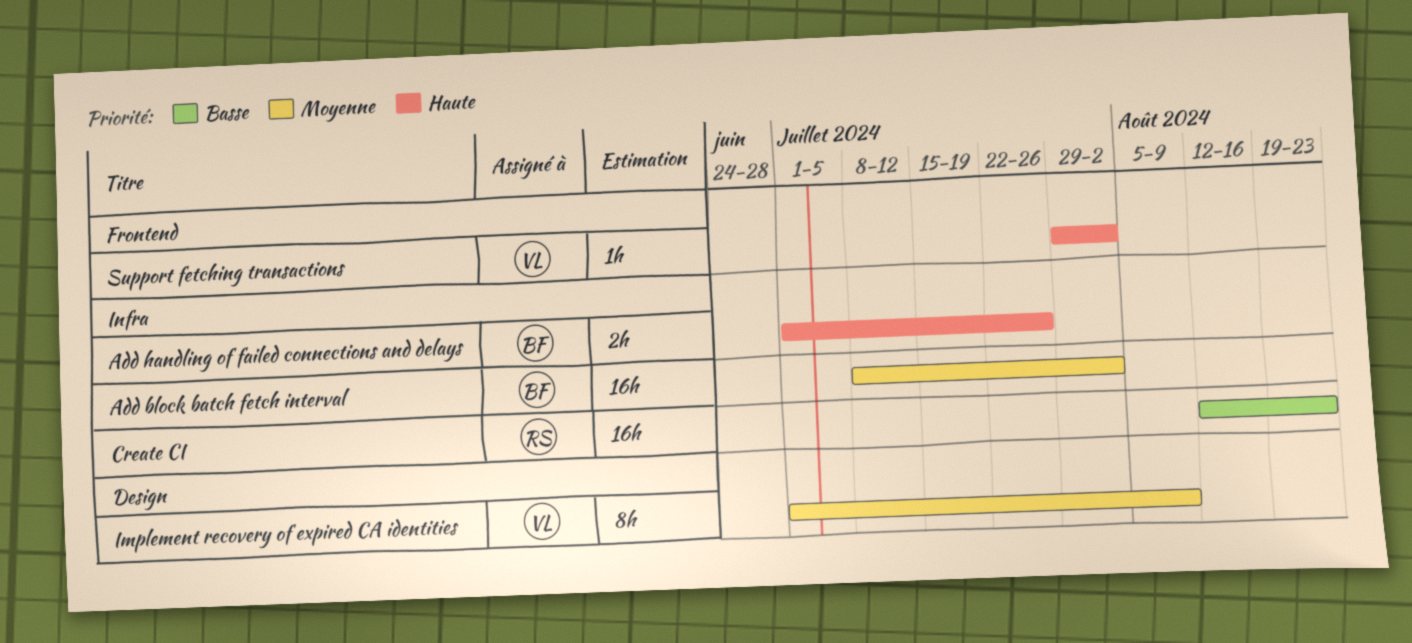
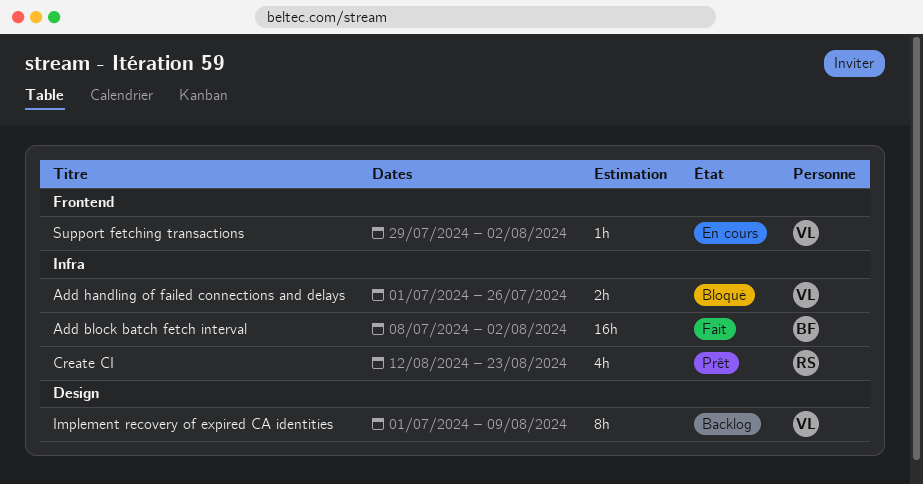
Add handling of failed connections and delays, owner: BF -> VL
Create CI, estimate: 16h -> 4h

